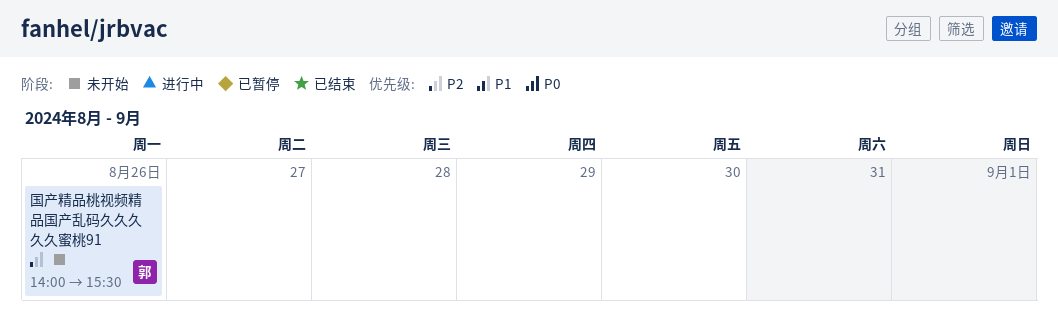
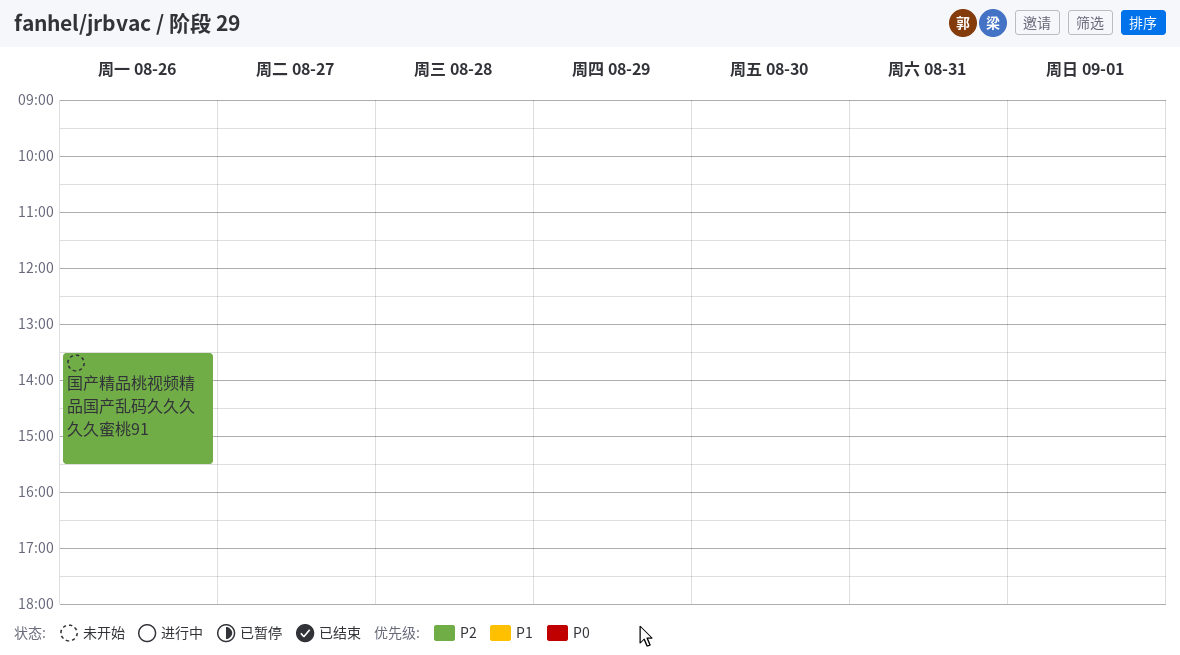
国产精品桃视频精品国产乱码久久久久久蜜桃91, begins: 14:00 -> 13:30

